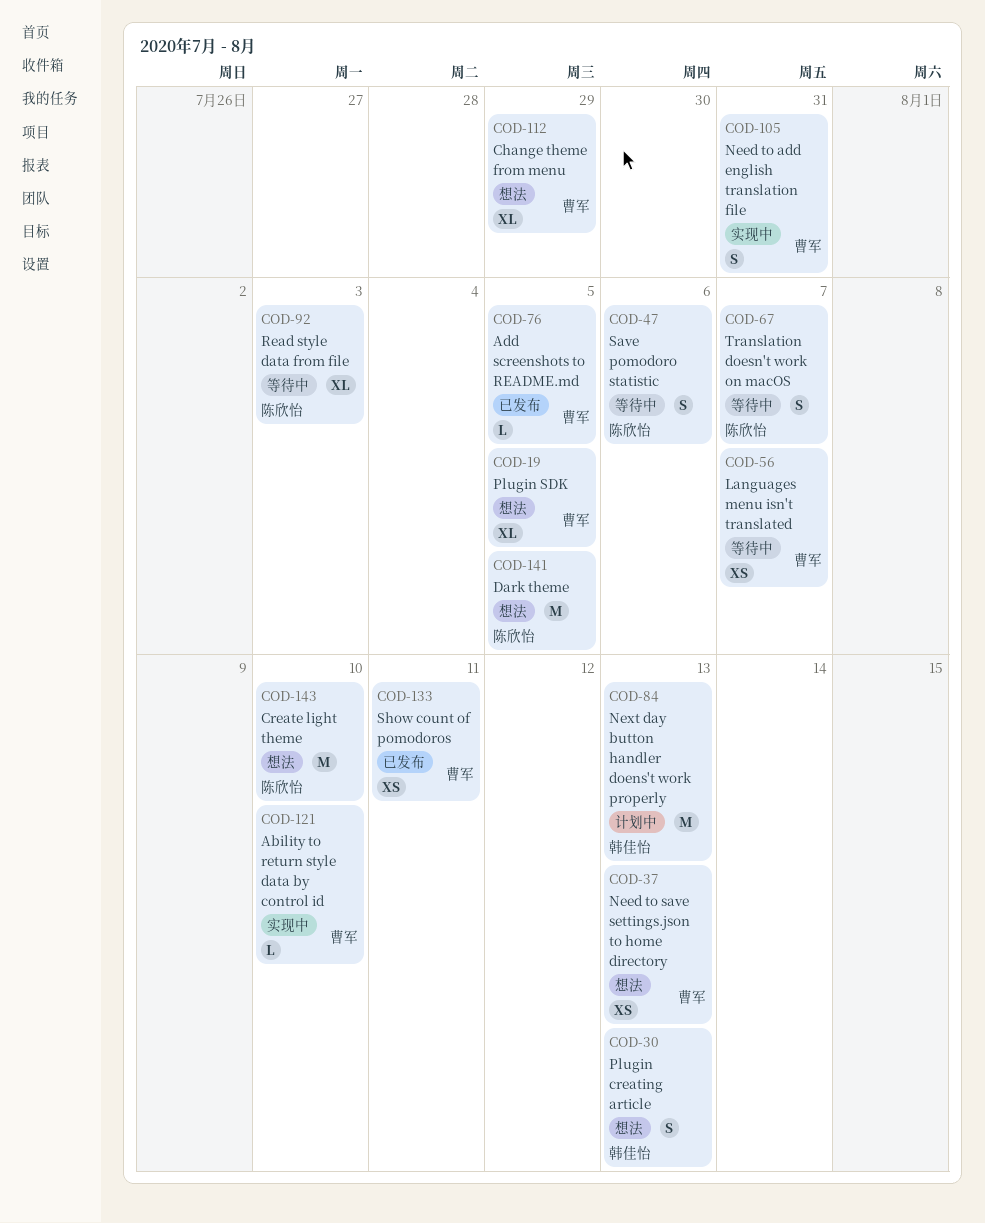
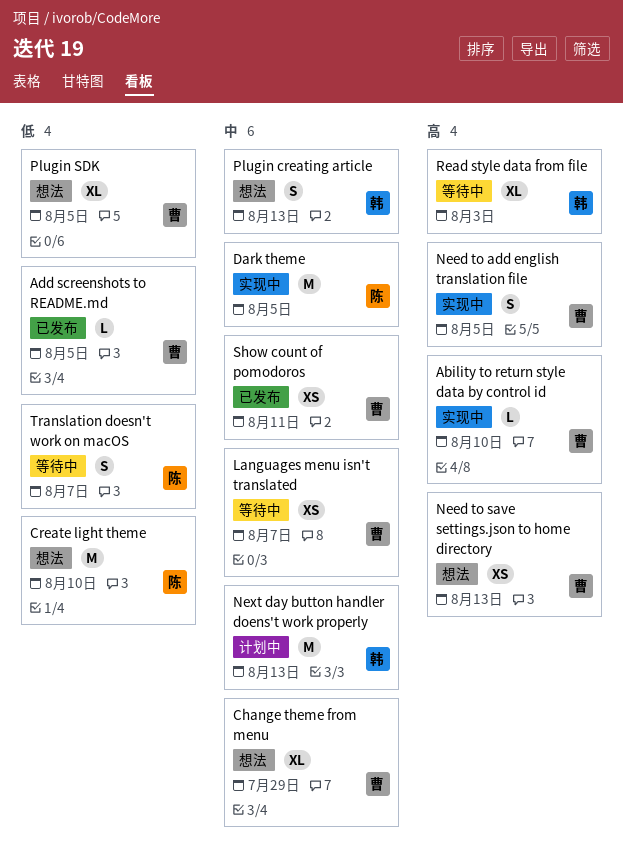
Dark theme, status: 想法 -> 实现中
Need to add english translation file, due: Jul 31 -> Aug 5
Read style data from file, owner: 陈欣怡 -> 韩佳怡
Save pomodoro statistic: present -> none

